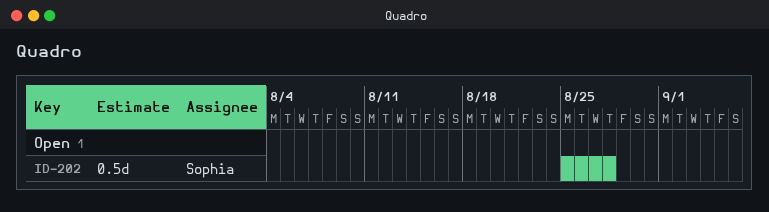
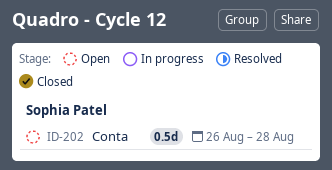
ID-202, start: Aug 25 -> Aug 26

